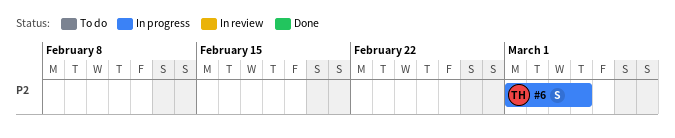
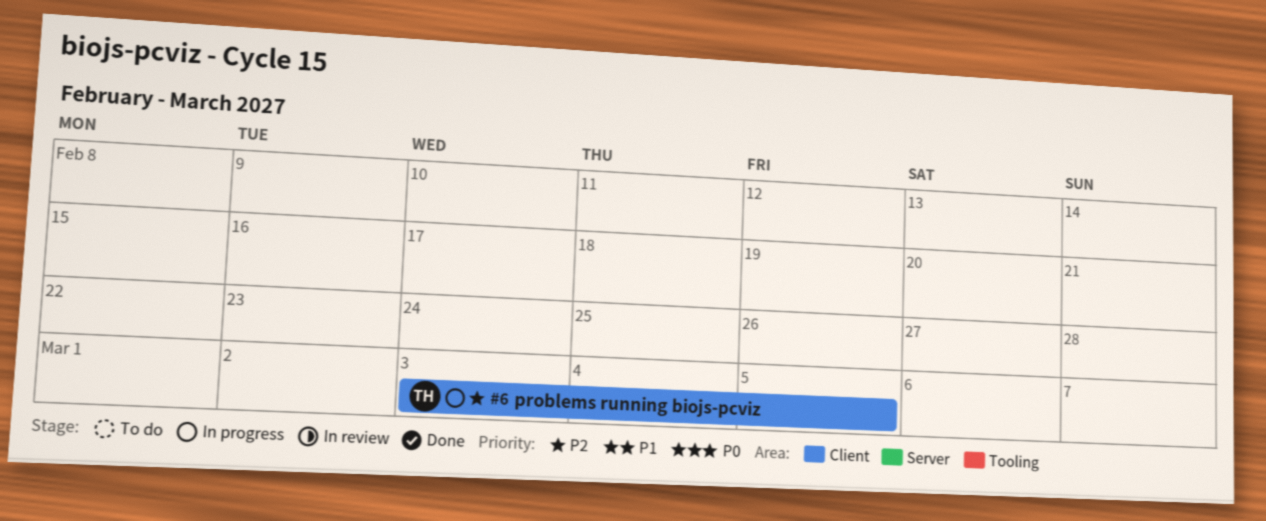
#6, start: Mar 1 -> Mar 3
#6, due: Mar 4 -> Mar 5

